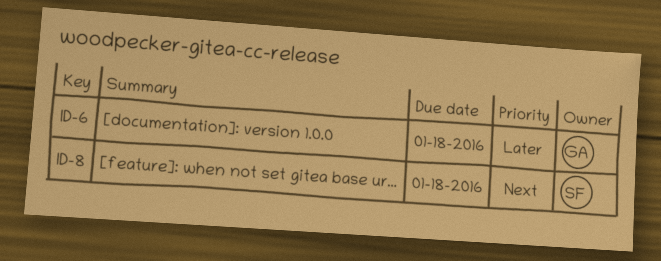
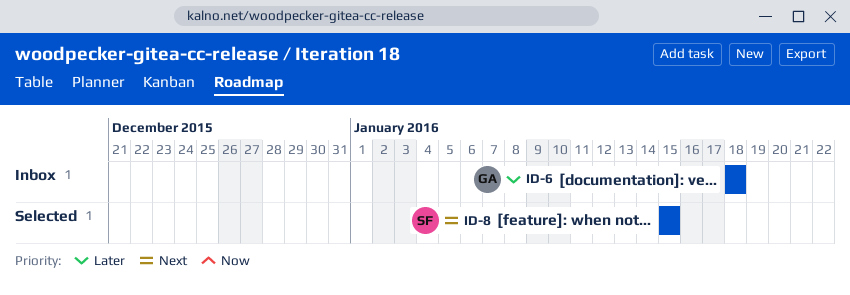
ID-8, due: Jan 18 -> Jan 15

